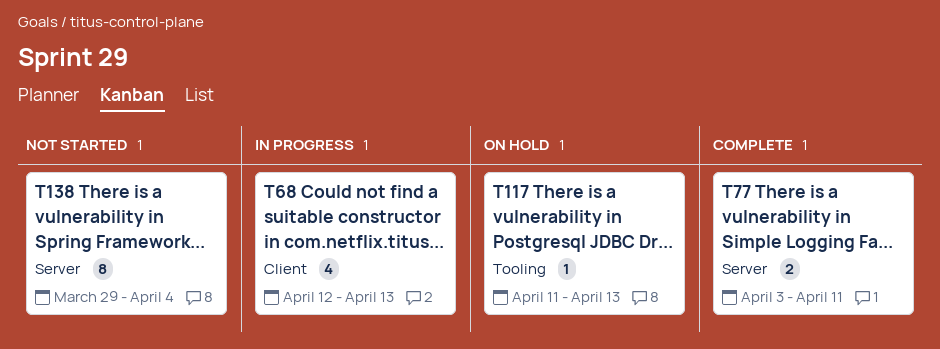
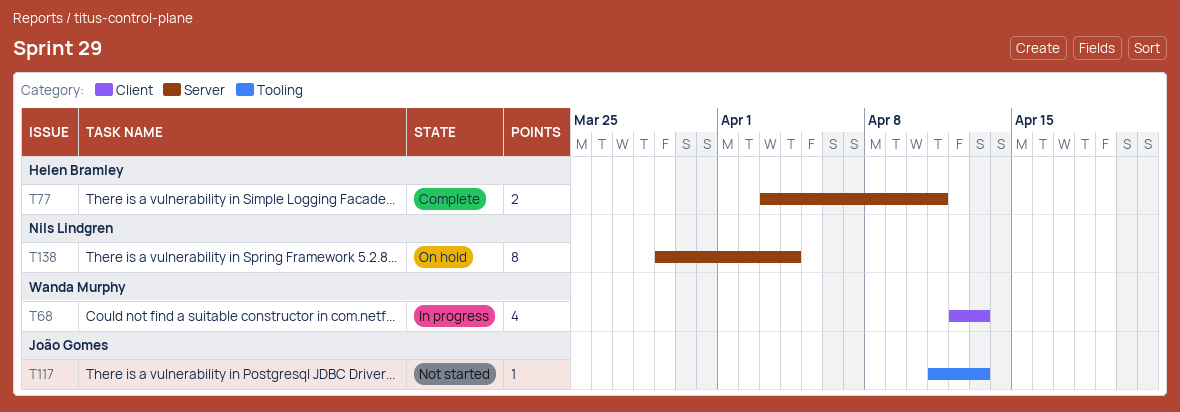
T117, status: On hold -> Not started
T138, status: Not started -> On hold

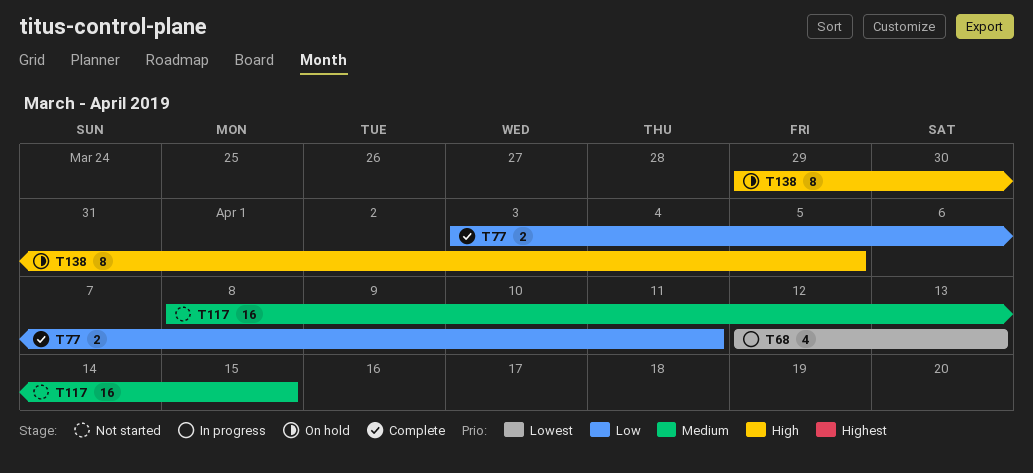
T117, estimate: 1 -> 16
T117, start: Apr 11 -> Apr 8
T117, due: Apr 13 -> Apr 15
T138, due: Apr 4 -> Apr 5

